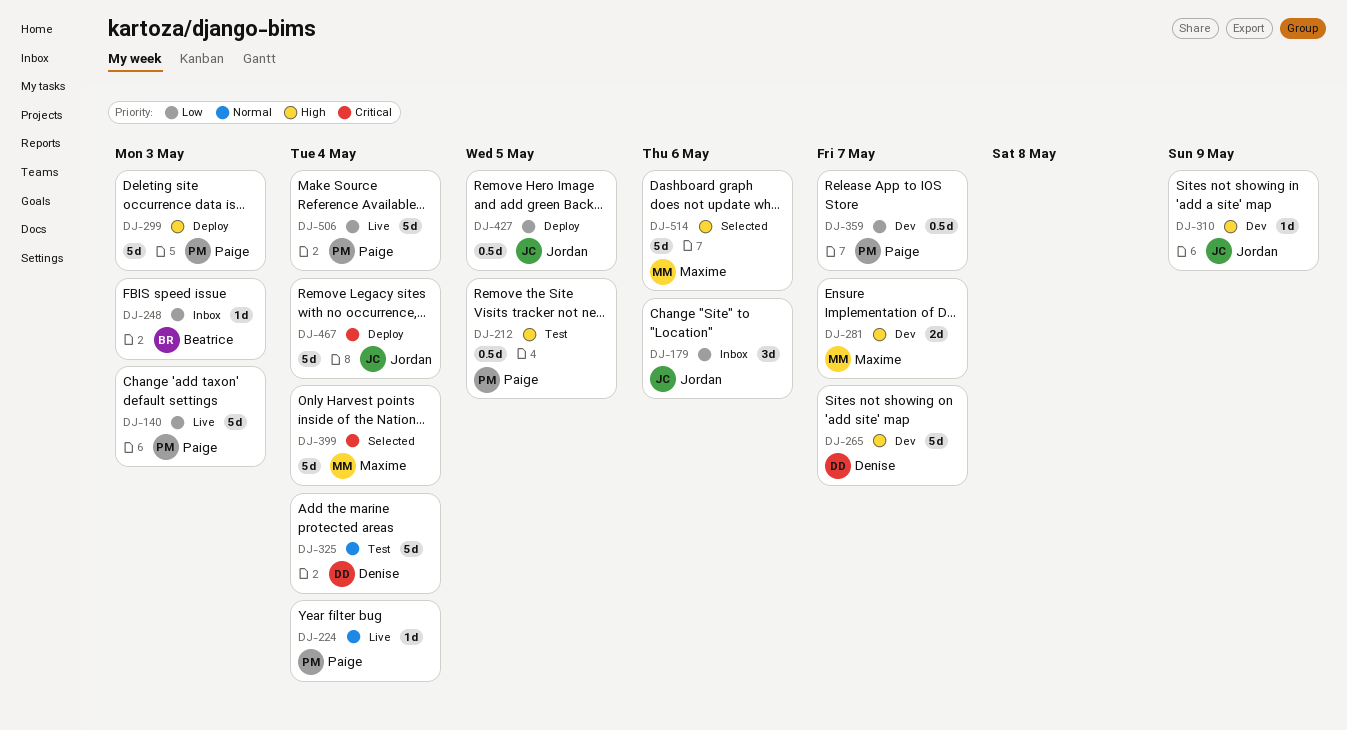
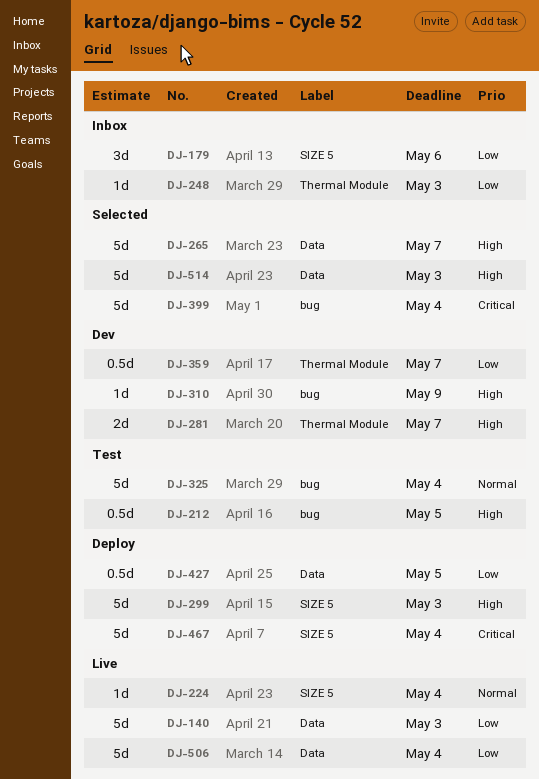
DJ-265, status: Dev -> Selected
DJ-514, due: May 6 -> May 3

